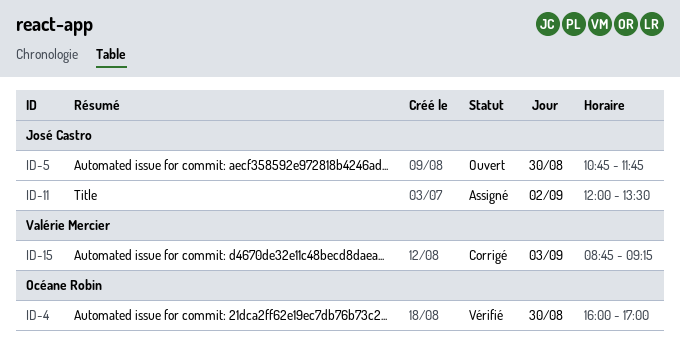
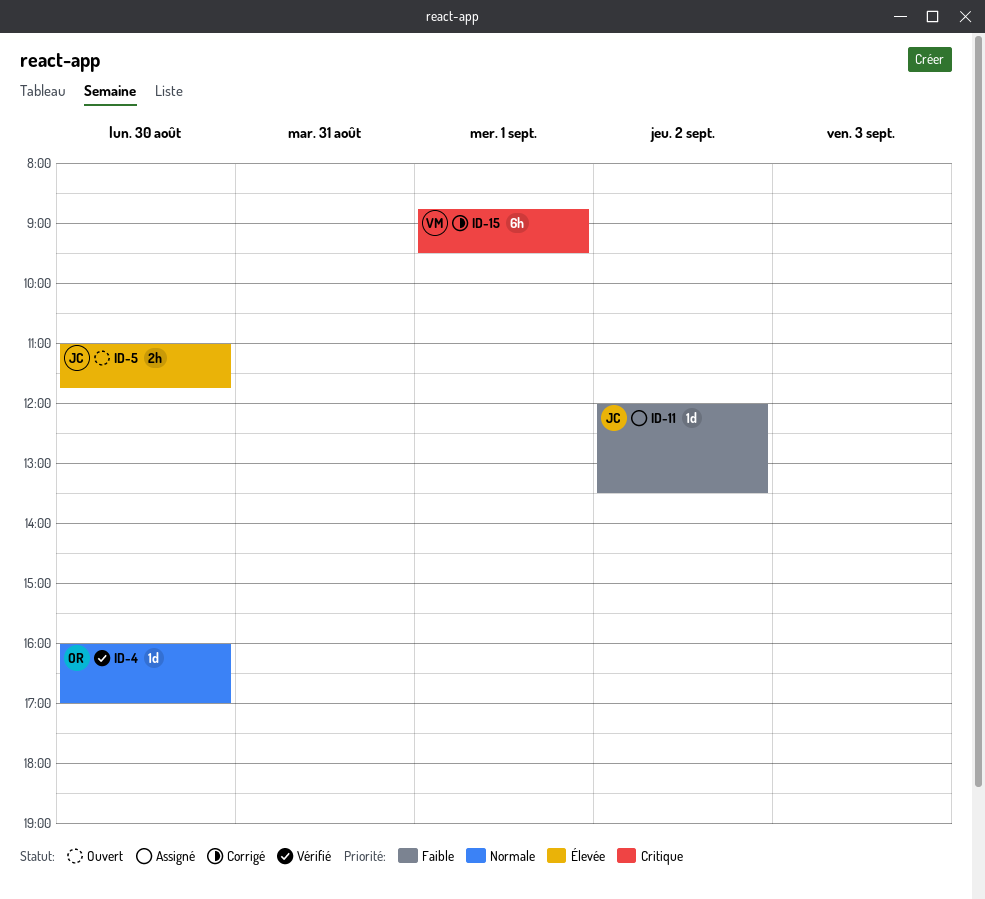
ID-5, begins: 10:45 -> 11:00
ID-15, day: Sep 3 -> Sep 1
ID-15, ends: 09:15 -> 09:30

